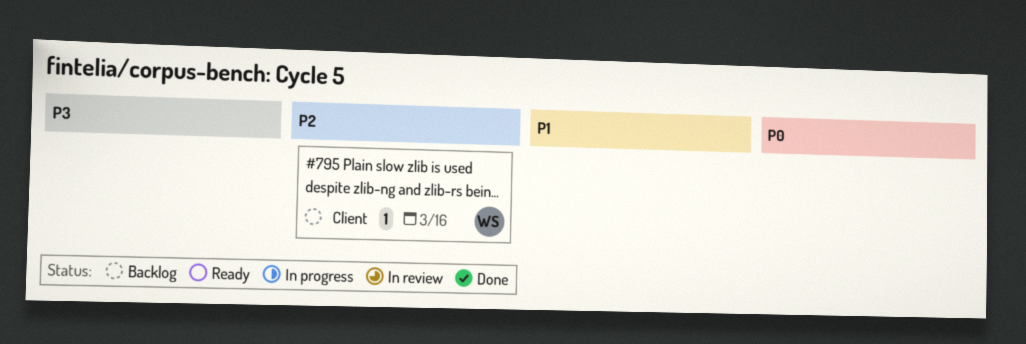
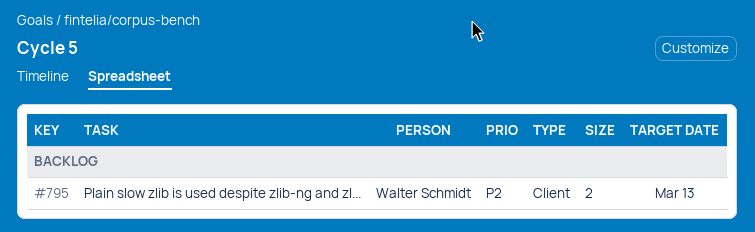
#795, estimate: 1 -> 2
#795, due: Mar 16 -> Mar 13

